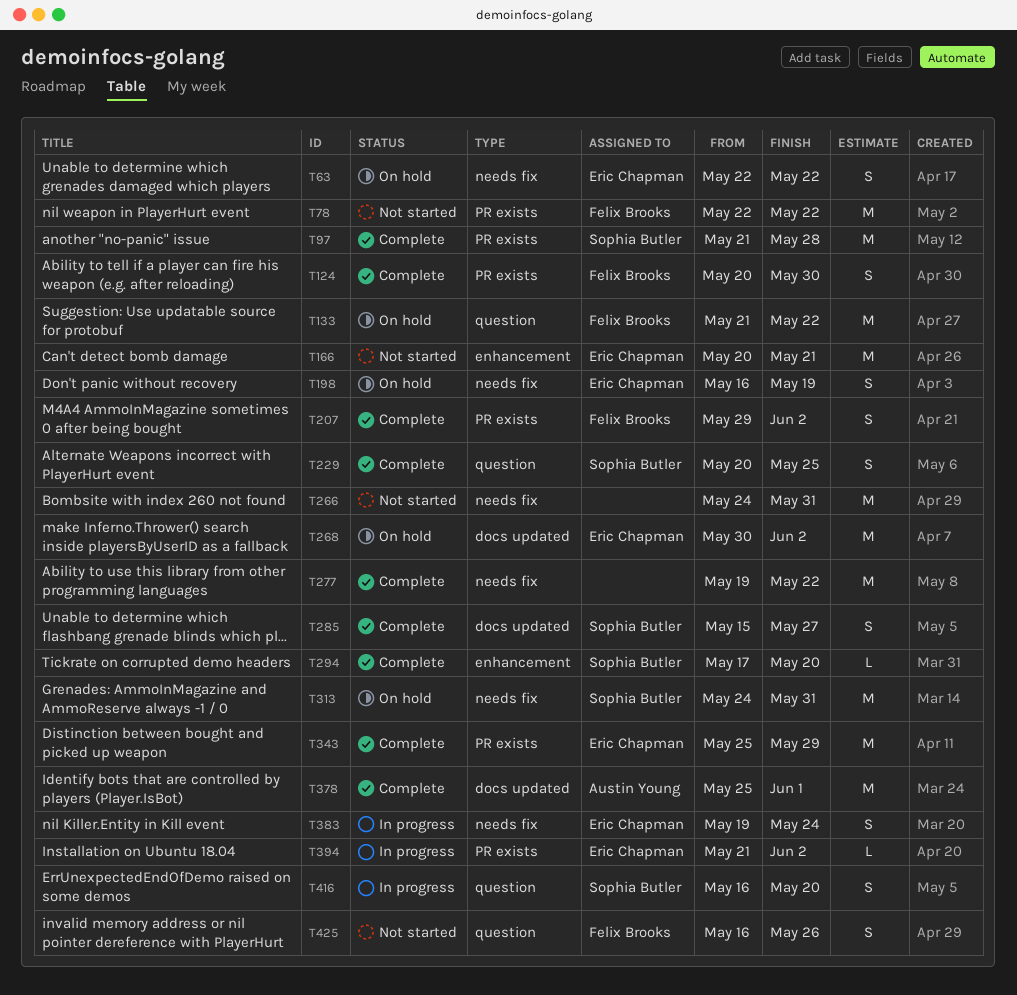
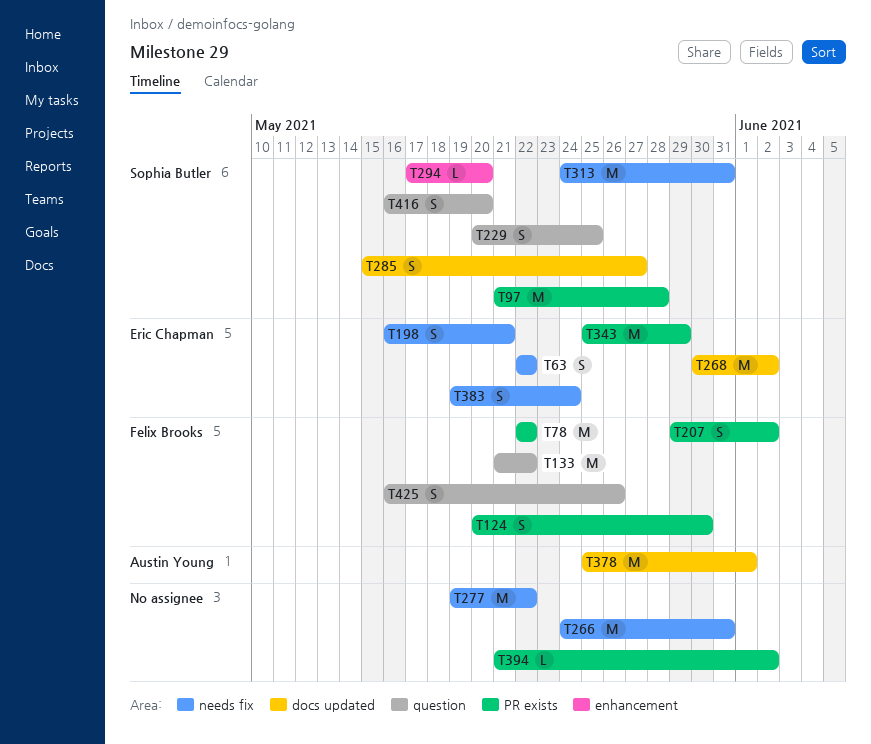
T166: present -> none
T198, due: May 19 -> May 21
T394, owner: Eric Chapman -> none

